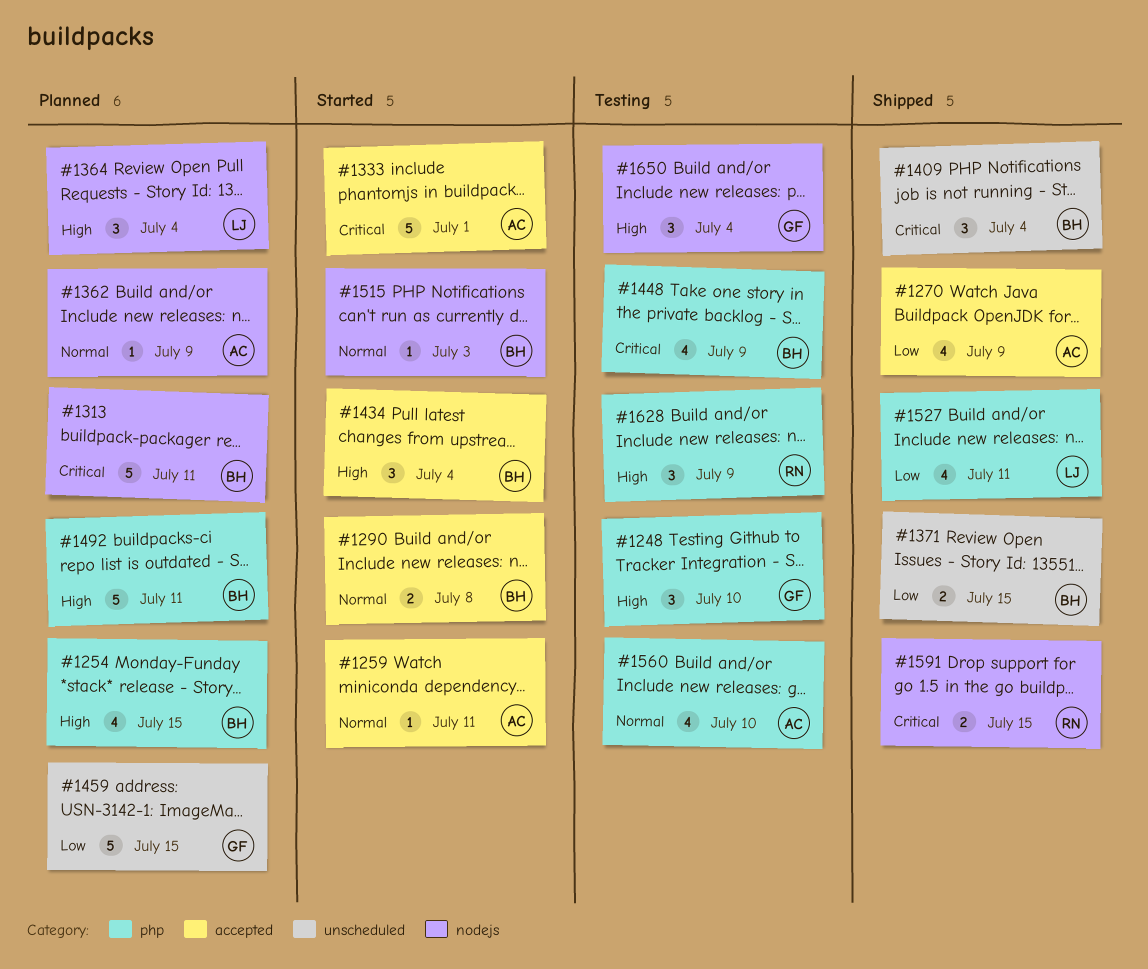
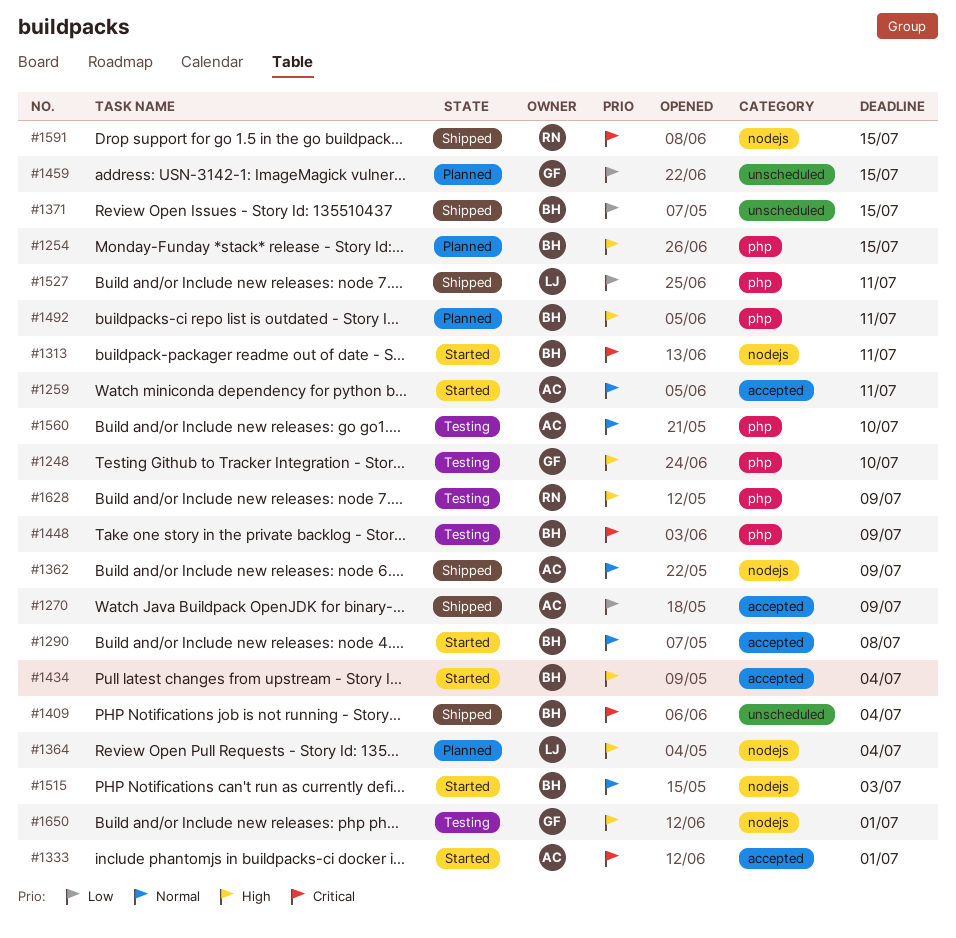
#1313, status: Planned -> Started
#1362, status: Planned -> Shipped
#1650, due: Jul 4 -> Jul 1

